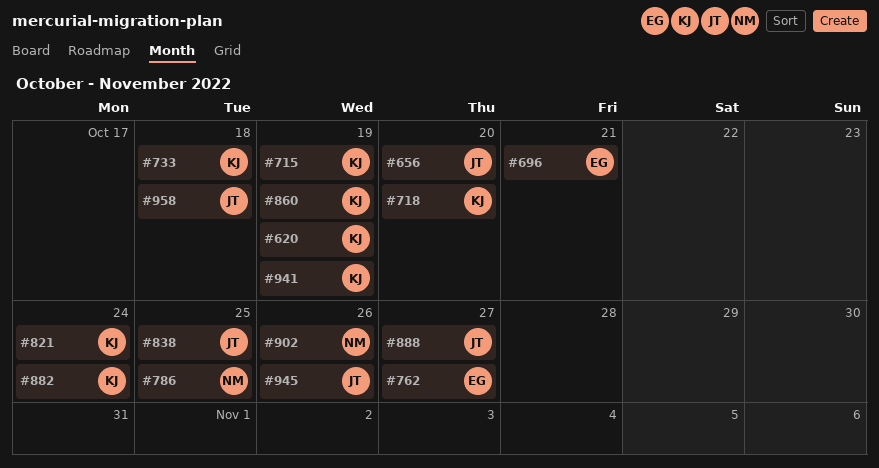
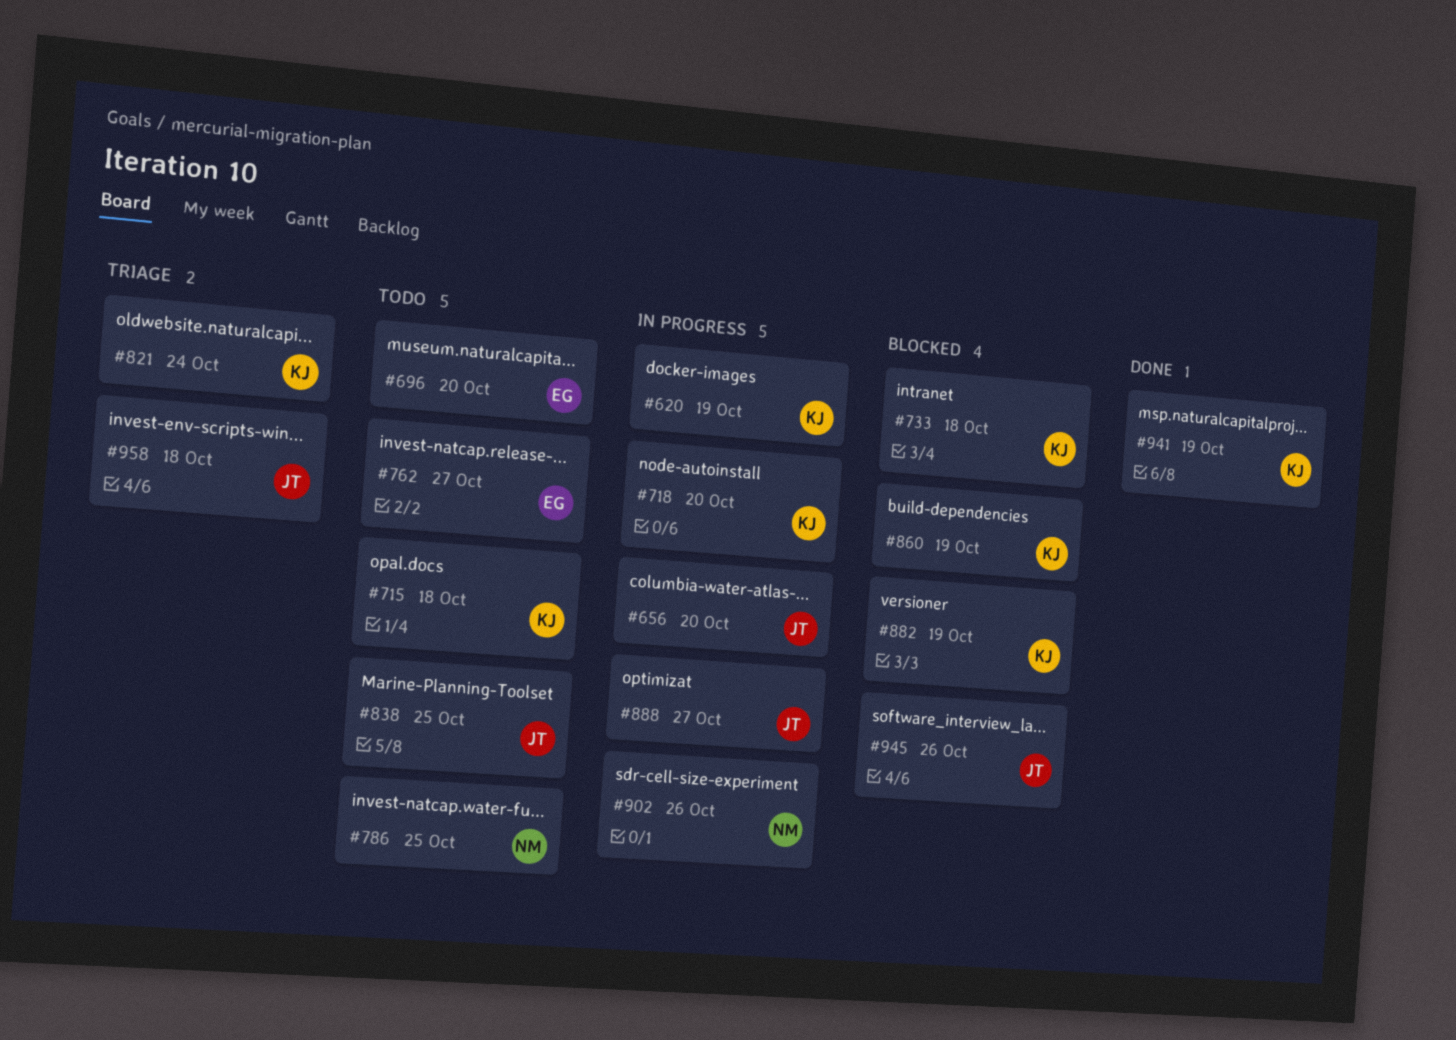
#696, due: Oct 21 -> Oct 20
#715, due: Oct 19 -> Oct 18
#882, due: Oct 24 -> Oct 19

